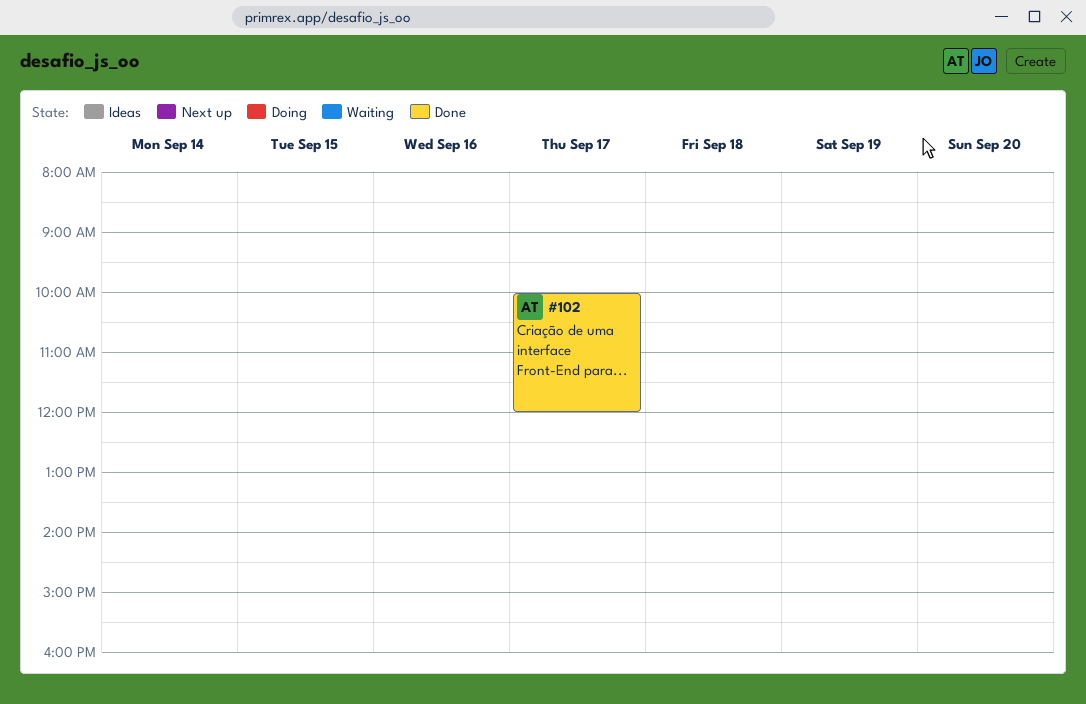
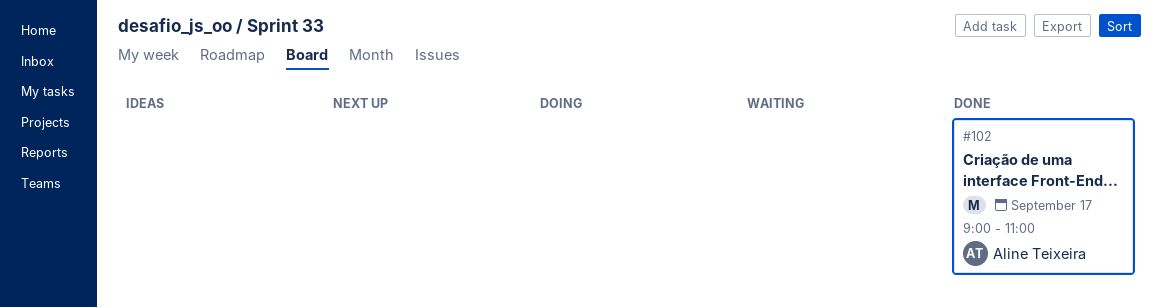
#102, begins: 10:00 -> 09:00
#102, ends: 12:00 -> 11:00

